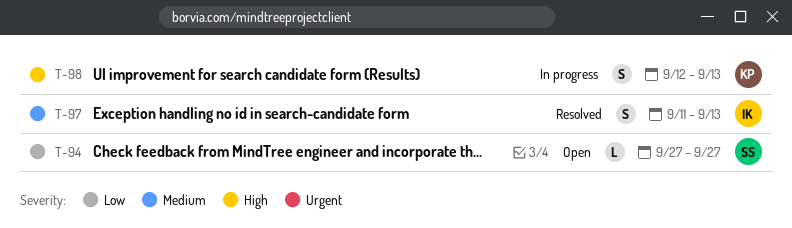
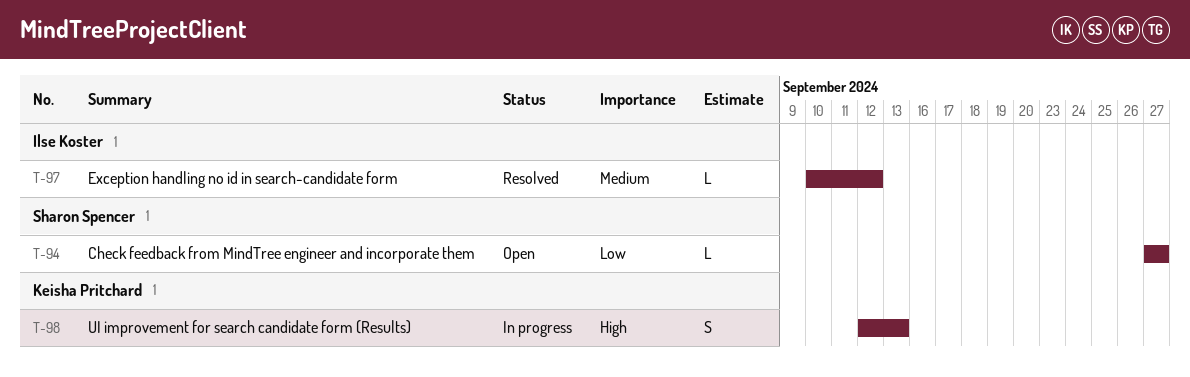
T-97, estimate: S -> L
T-97, start: Sep 11 -> Sep 10
T-97, due: Sep 13 -> Sep 12

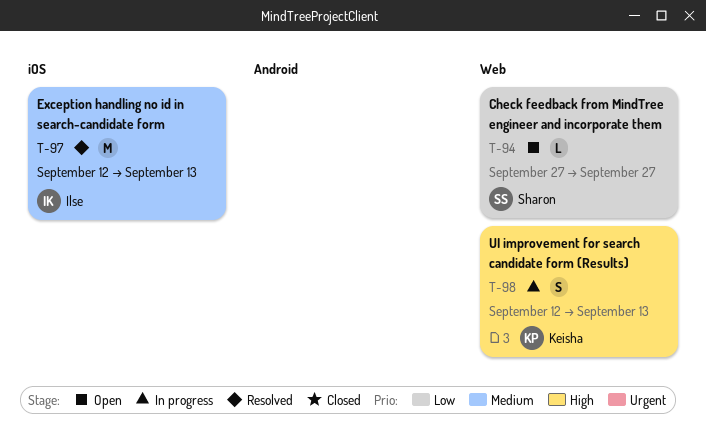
T-97, estimate: L -> M
T-97, start: Sep 10 -> Sep 12
T-97, due: Sep 12 -> Sep 13

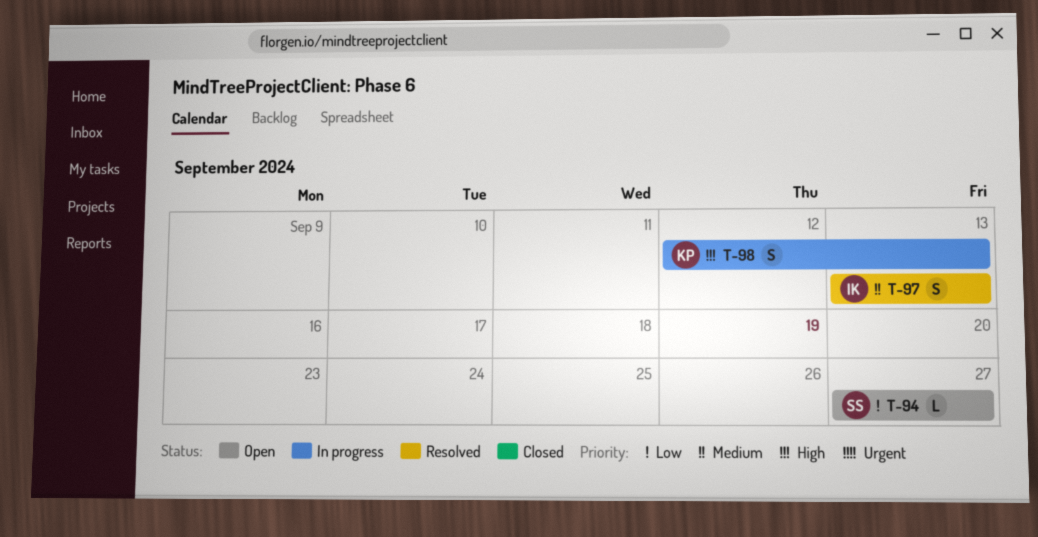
T-97, estimate: M -> S
T-97, start: Sep 12 -> Sep 13

